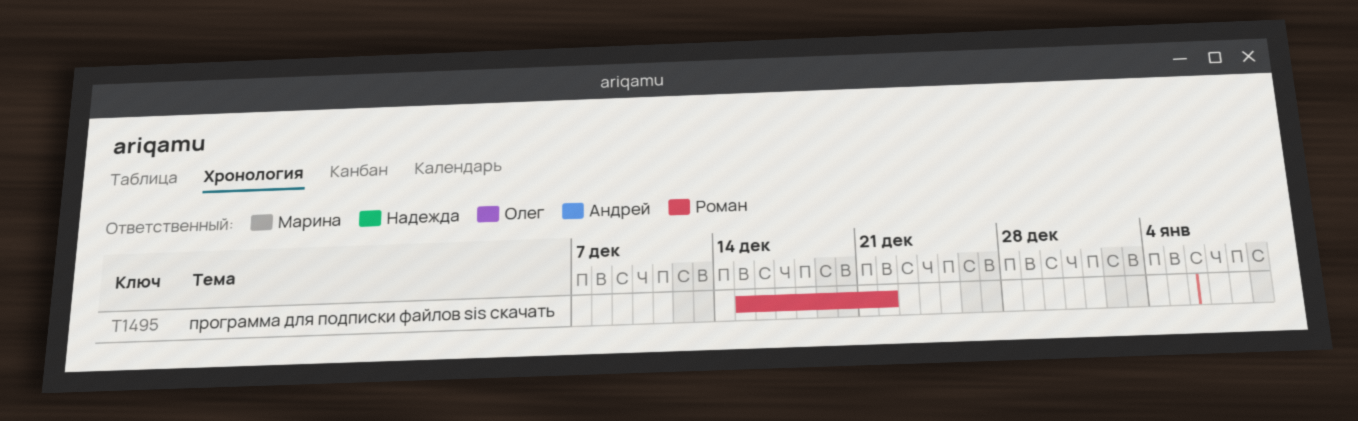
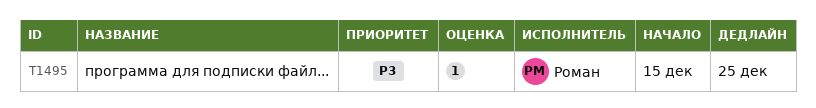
T1495, due: Dec 22 -> Dec 25

